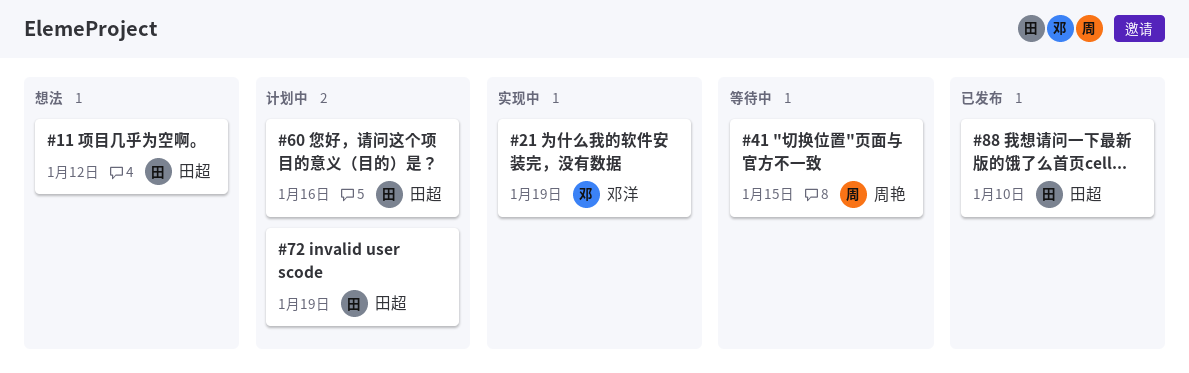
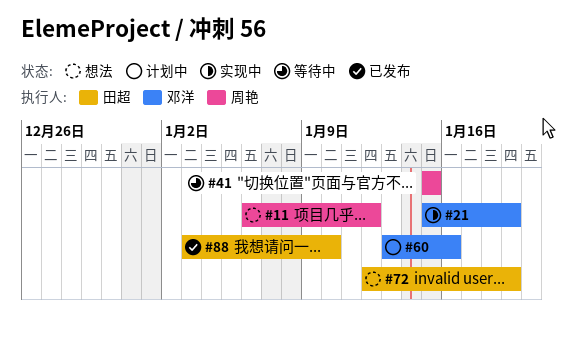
#11, owner: 田超 -> 周艳
#60, owner: 田超 -> 邓洋
#72, status: 计划中 -> 想法

